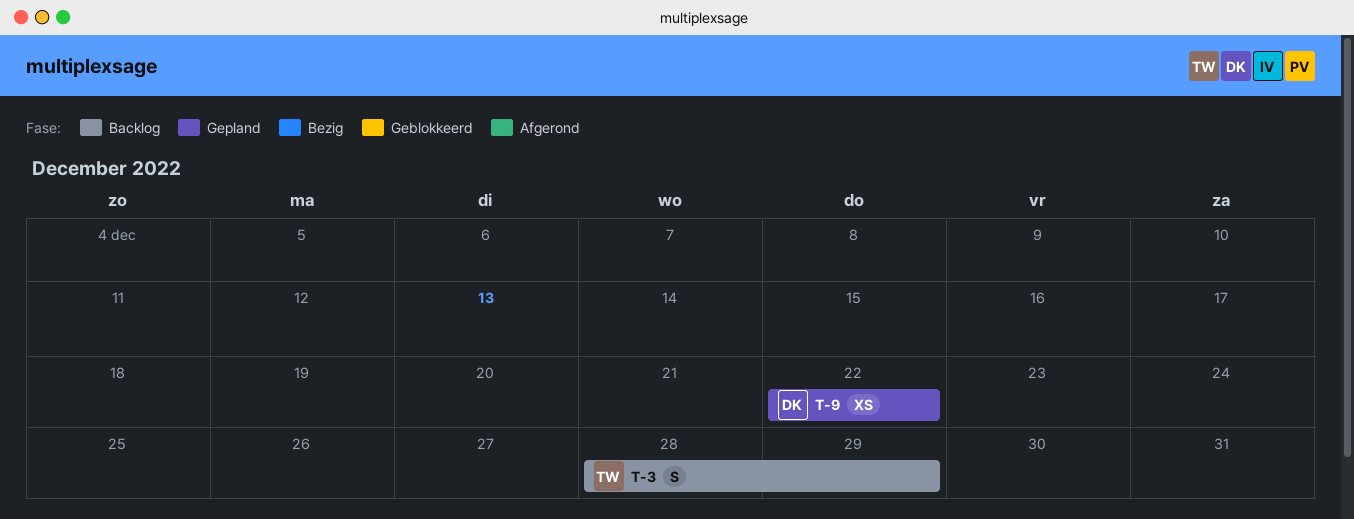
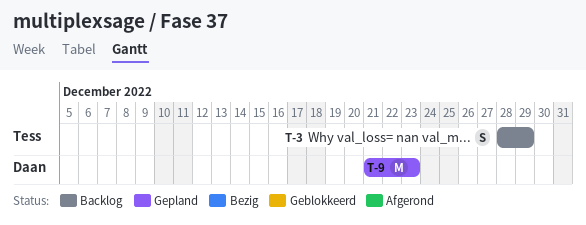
T-9, estimate: XS -> M
T-9, start: Dec 22 -> Dec 21
T-9, due: Dec 22 -> Dec 23

